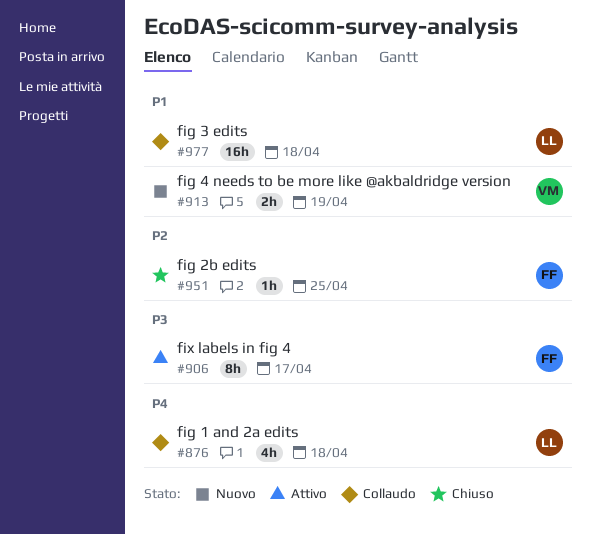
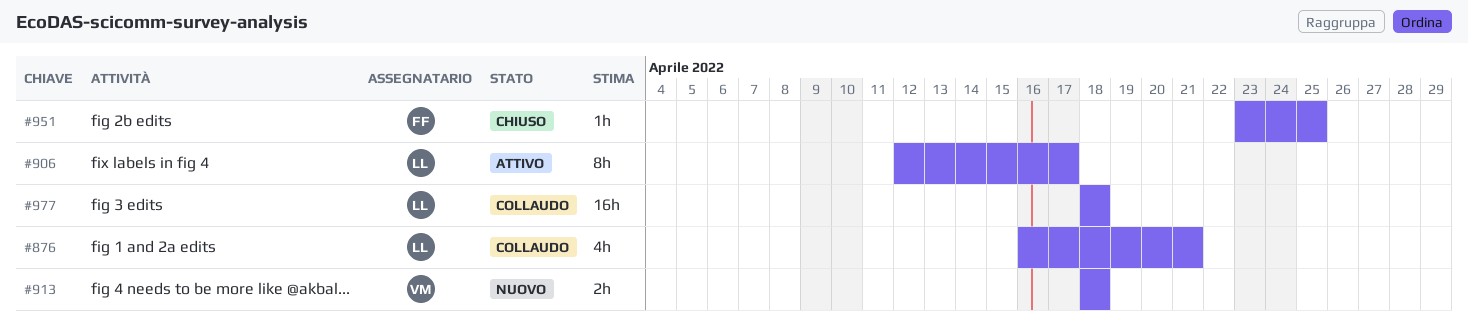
#876, due: Apr 18 -> Apr 21
#906, owner: FF -> LL
#913, due: Apr 19 -> Apr 18

